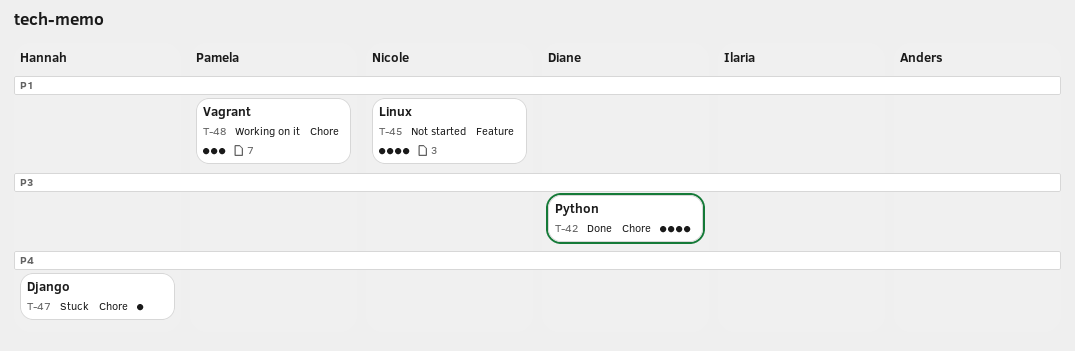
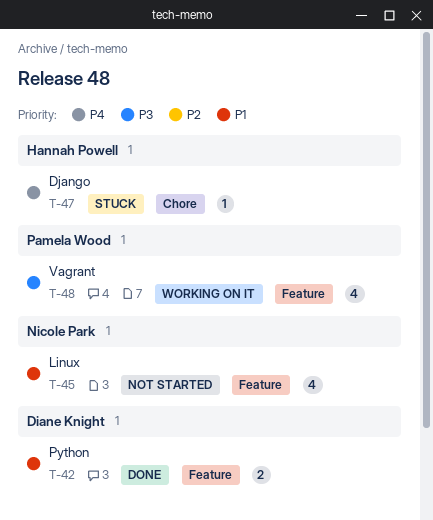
T-42, priority: P3 -> P1
T-42, label: Chore -> Feature
T-42, estimate: 4 -> 2
T-48, priority: P1 -> P3
T-48, label: Chore -> Feature
T-48, estimate: 3 -> 4

